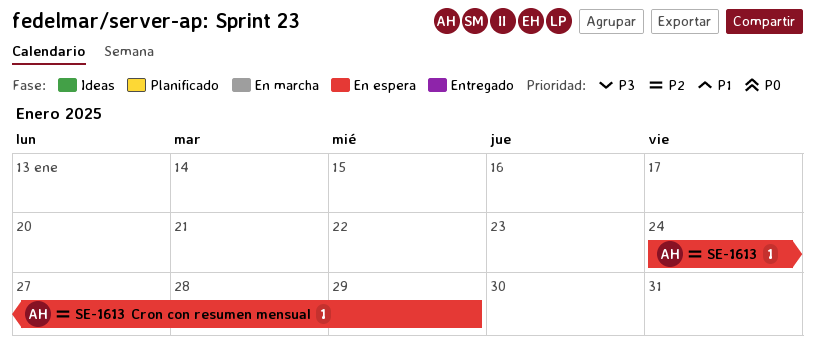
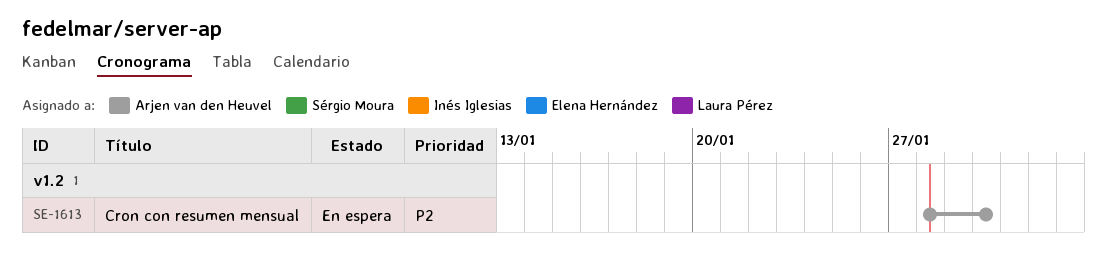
SE-1613, start: Jan 24 -> Jan 28
SE-1613, due: Jan 29 -> Jan 30

